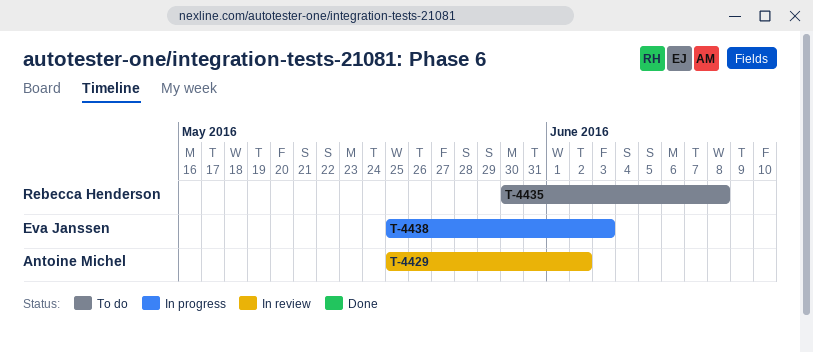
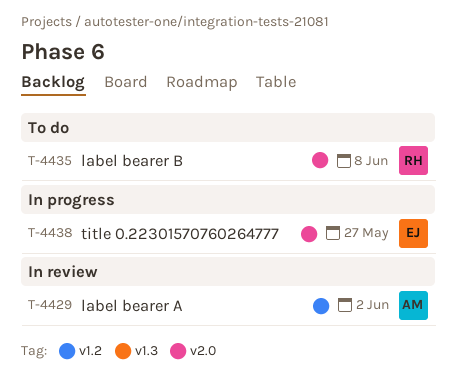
T-4438, due: Jun 3 -> May 27

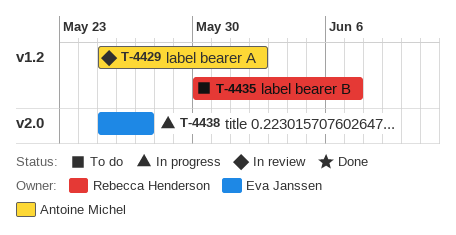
T-4435, label: v2.0 -> v1.2
T-4435, due: Jun 8 -> Jun 7

